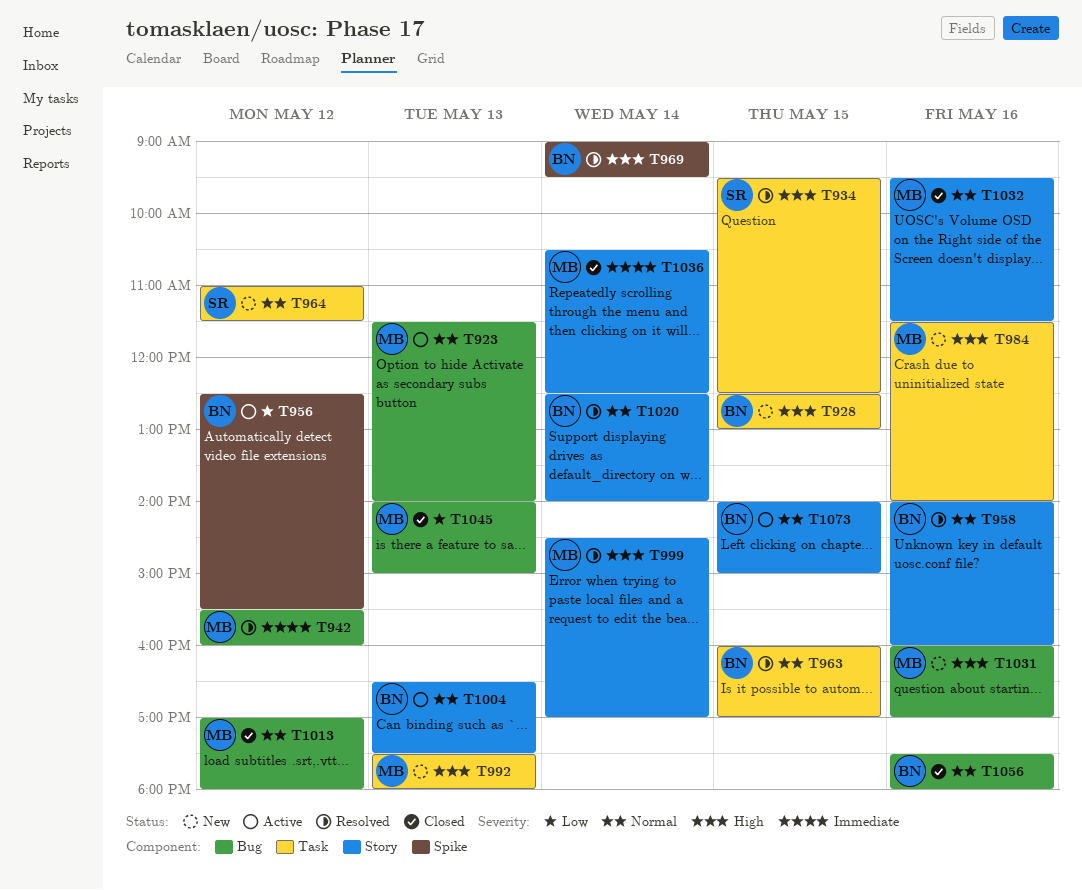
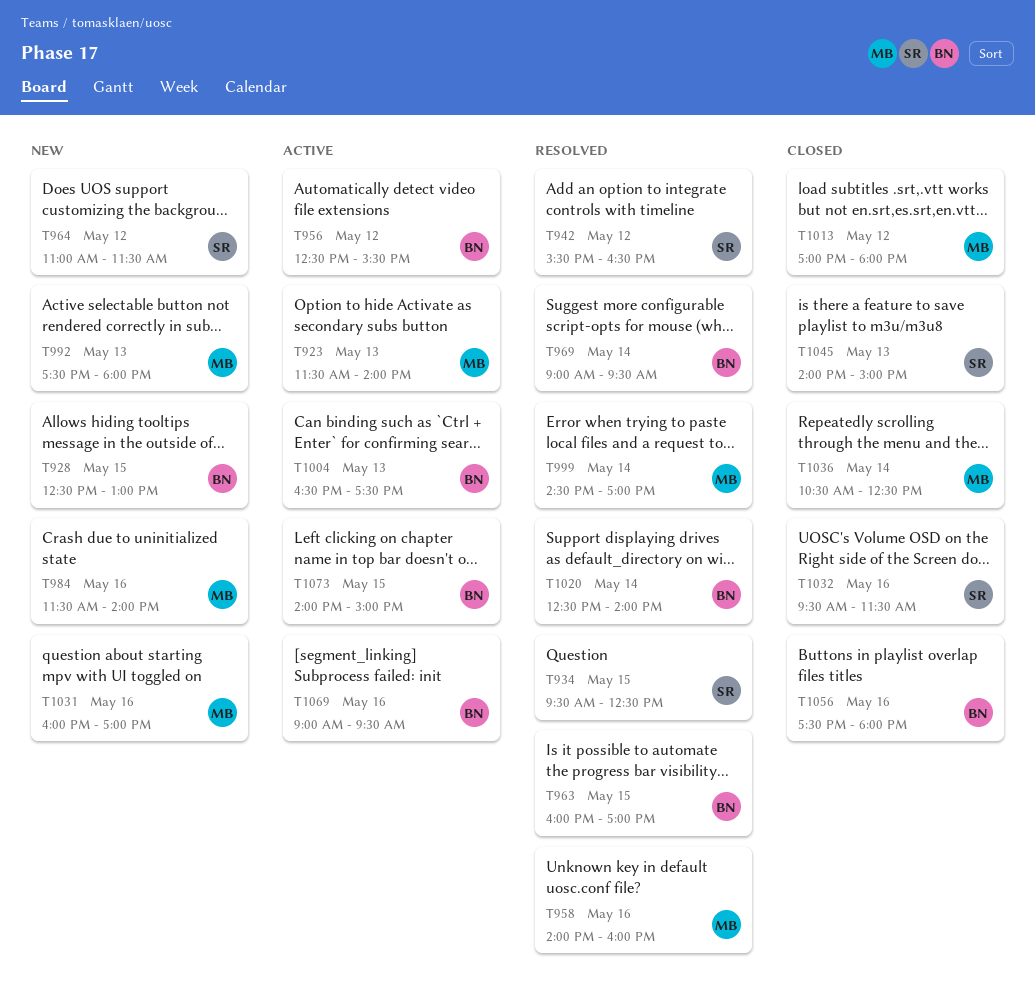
T942, owner: MB -> SR
T942, ends: 16:00 -> 16:30
T958, owner: BN -> MB
T1032, owner: MB -> SR
T1045, owner: MB -> SR
T1069: none -> present

